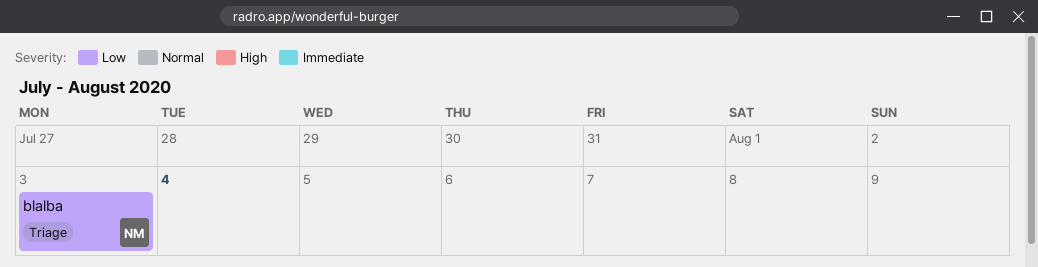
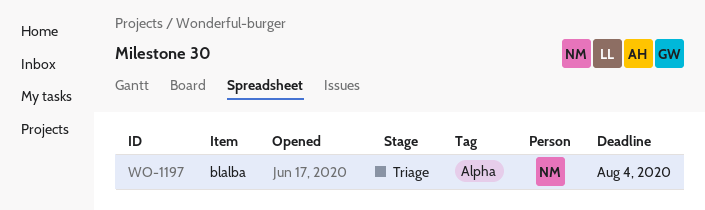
blalba, due: Aug 3 -> Aug 4

